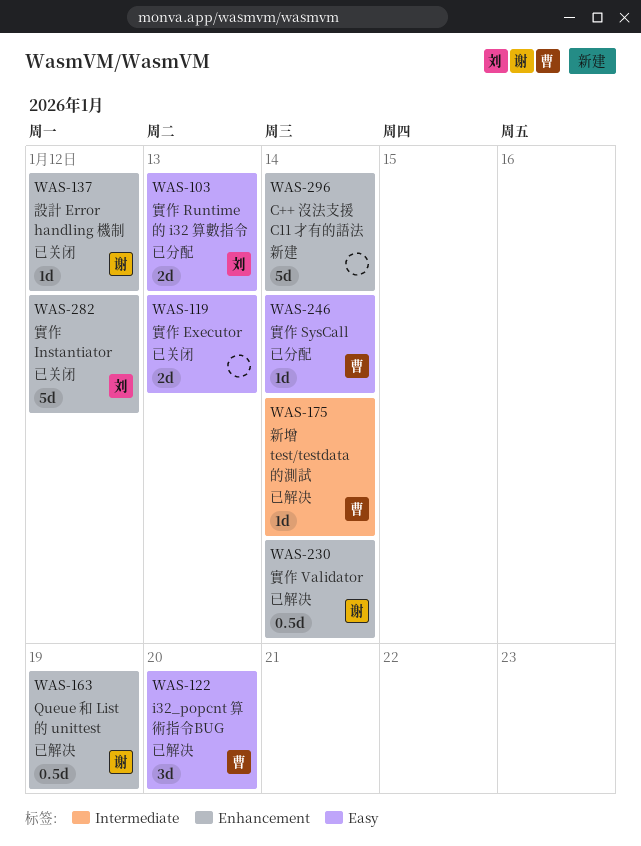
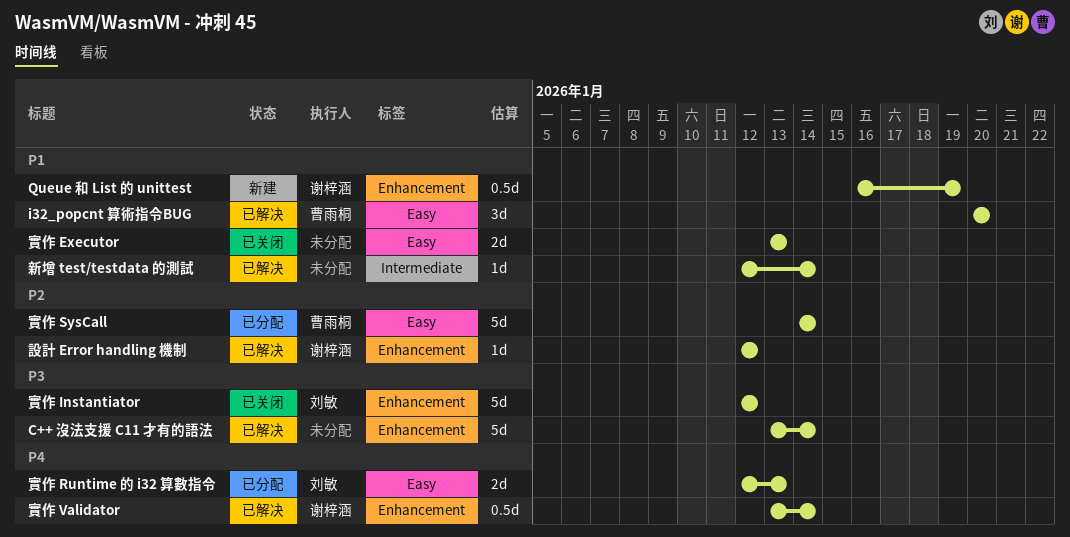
C++ 沒法支援 C11 才有的語法, status: 新建 -> 已解决
Queue 和 List 的 unittest, status: 已解决 -> 新建
實作 SysCall, estimate: 1d -> 5d
新增 test/testdata 的測試, owner: 曹雨桐 -> none
設計 Error handling 機制, status: 已关闭 -> 已解决

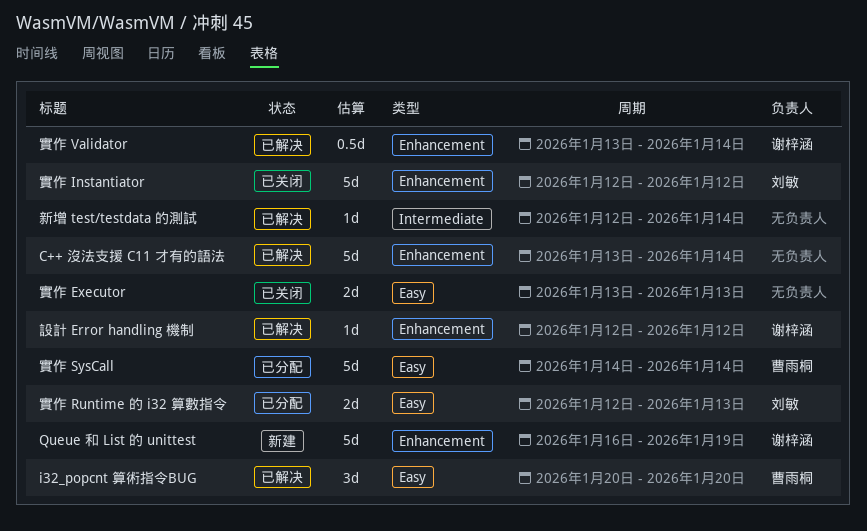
Queue 和 List 的 unittest, estimate: 0.5d -> 5d

